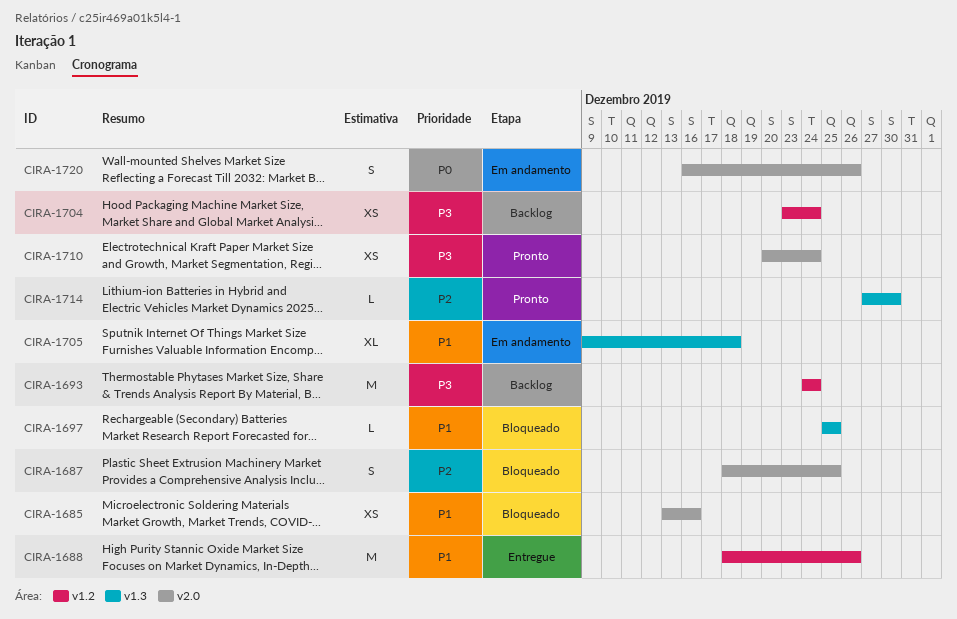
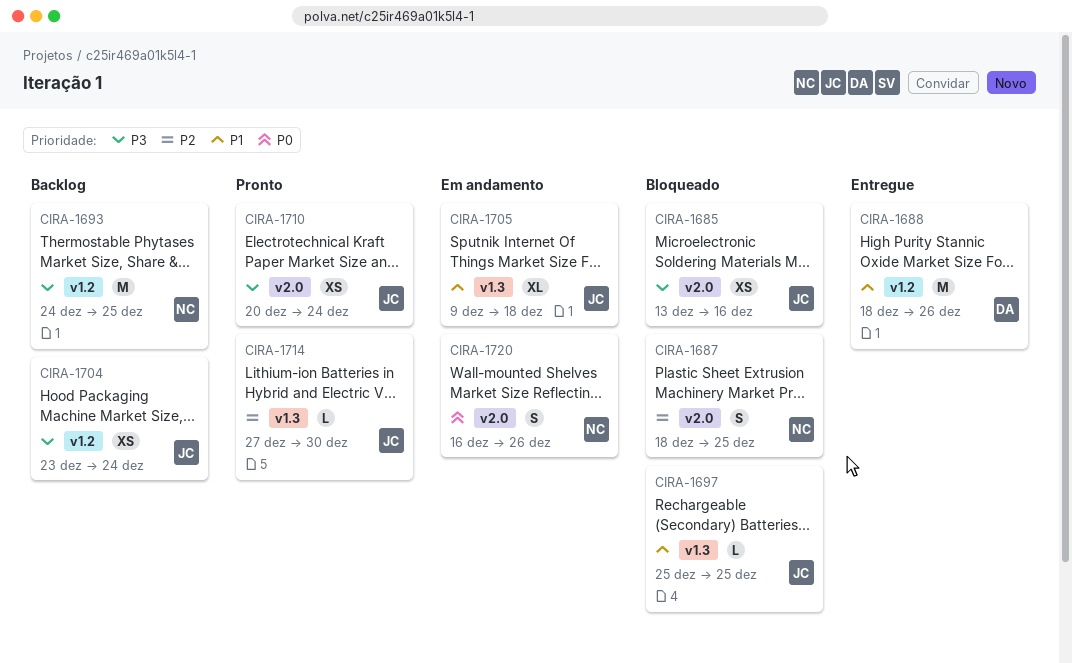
CIRA-1685, priority: P1 -> P3
CIRA-1693, due: Dec 24 -> Dec 25

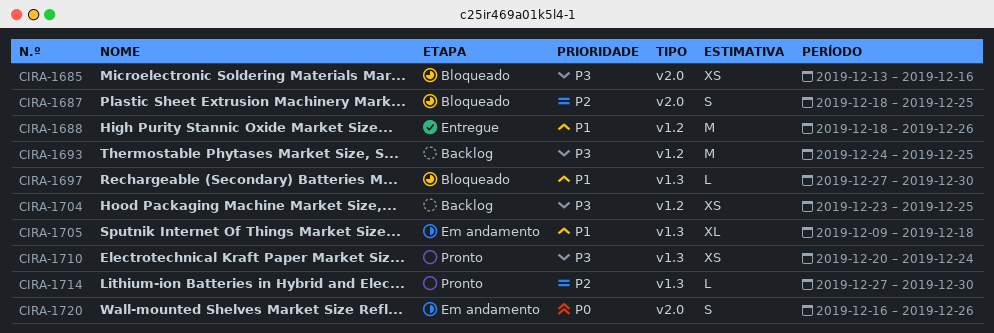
CIRA-1697, start: Dec 25 -> Dec 27
CIRA-1697, due: Dec 25 -> Dec 30
CIRA-1704, due: Dec 24 -> Dec 25
CIRA-1710, label: v2.0 -> v1.3

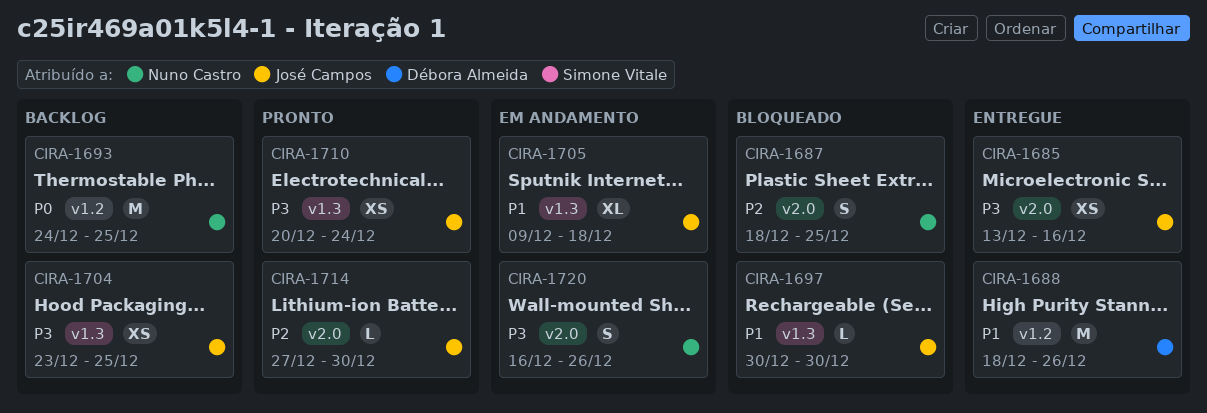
CIRA-1685, status: Bloqueado -> Entregue
CIRA-1693, priority: P3 -> P0
CIRA-1697, start: Dec 27 -> Dec 30
CIRA-1704, label: v1.2 -> v1.3
CIRA-1714, label: v1.3 -> v2.0
CIRA-1720, priority: P0 -> P3

